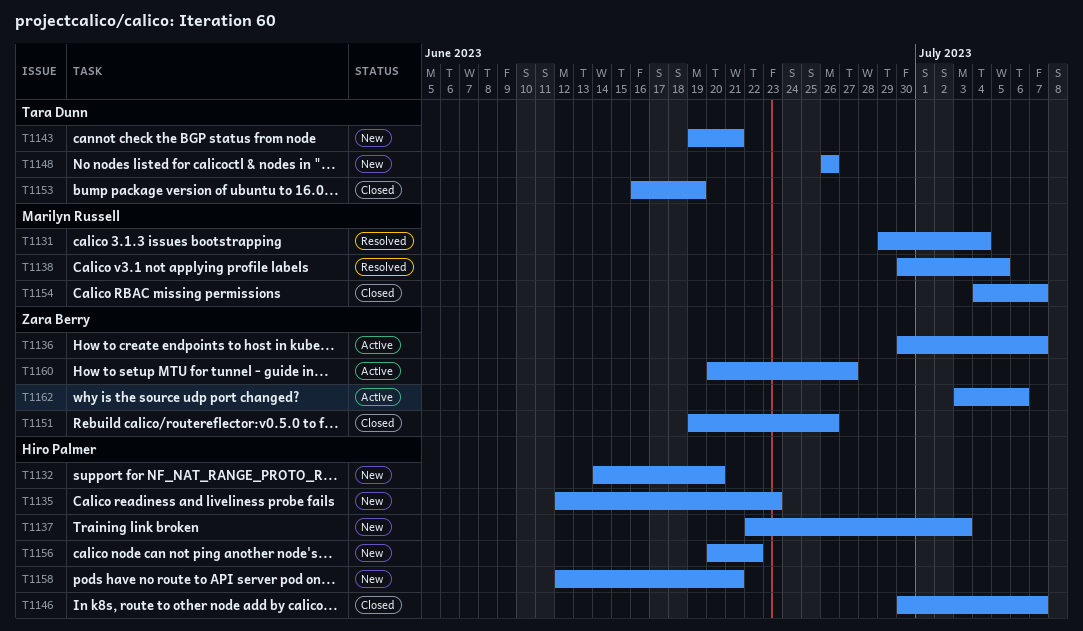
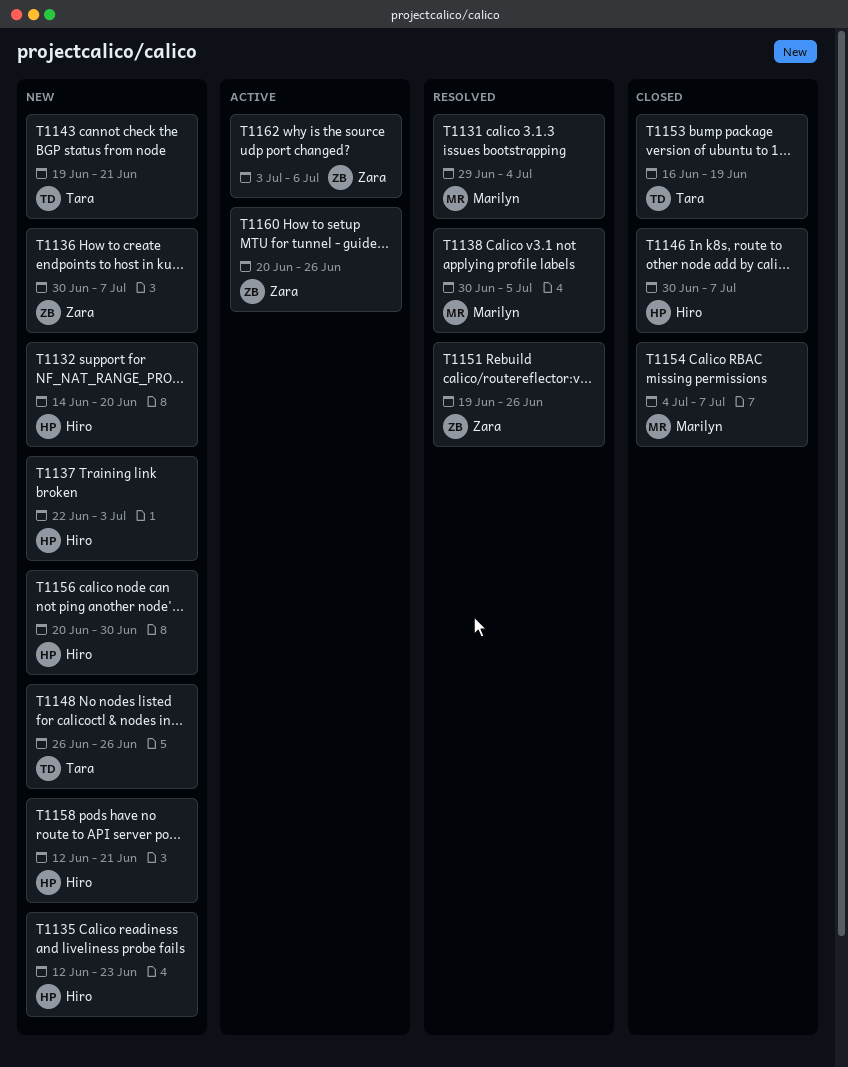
T1136, status: Active -> New
T1151, status: Closed -> Resolved
T1156, due: Jun 22 -> Jun 30
T1160, due: Jun 27 -> Jun 26

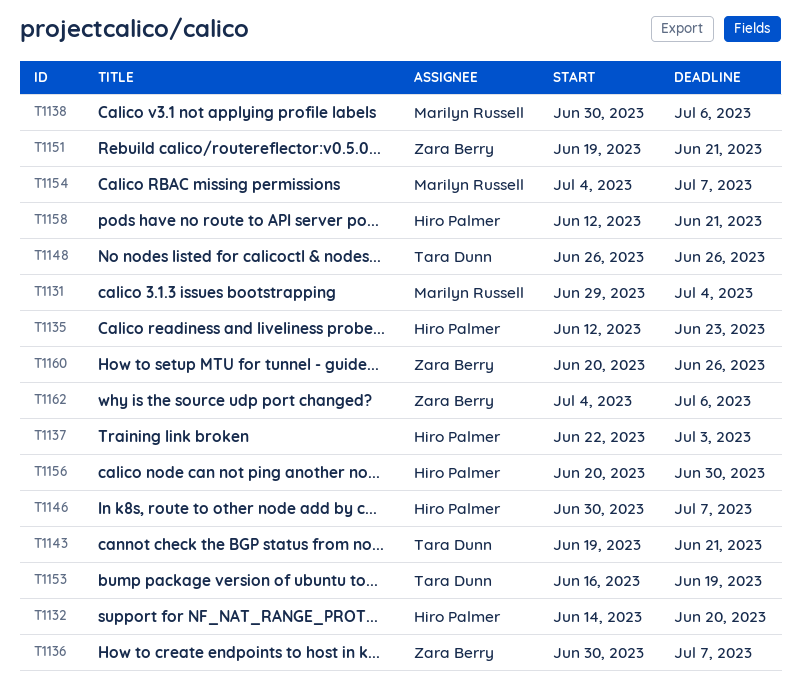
T1138, due: Jul 5 -> Jul 6
T1151, due: Jun 26 -> Jun 21
T1162, start: Jul 3 -> Jul 4

